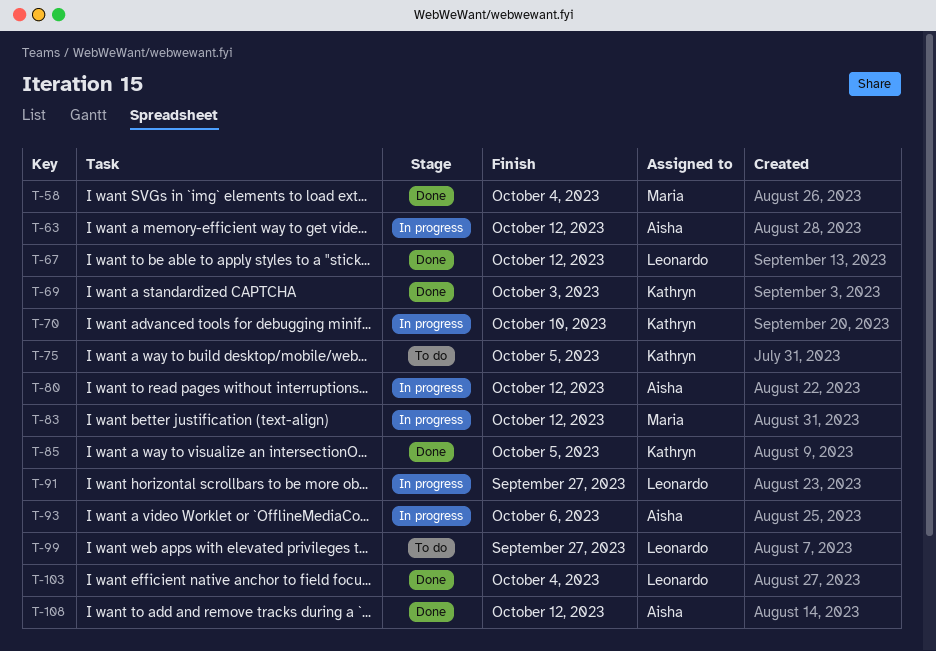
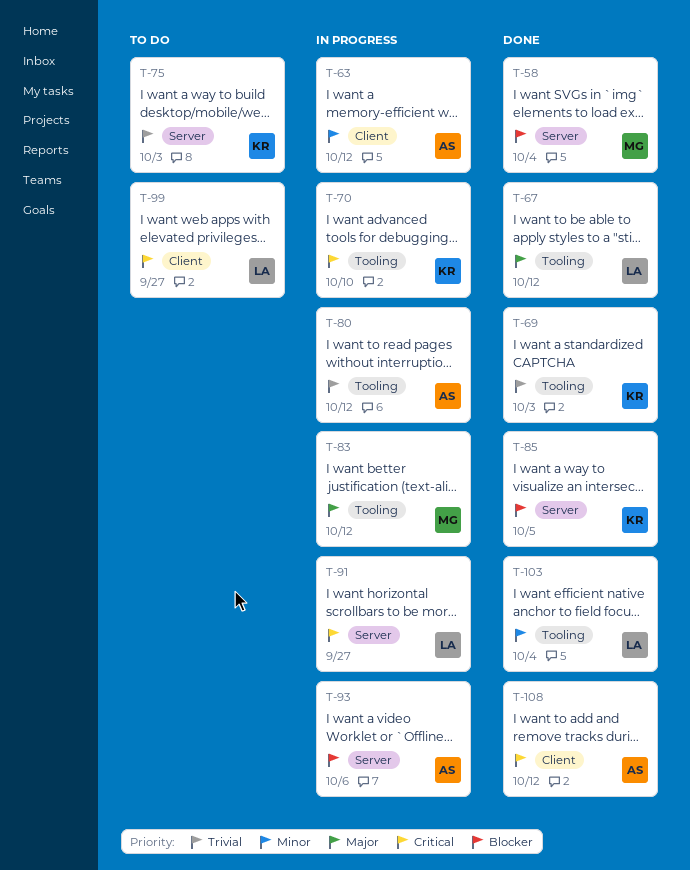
T-75, due: Oct 5 -> Oct 3

